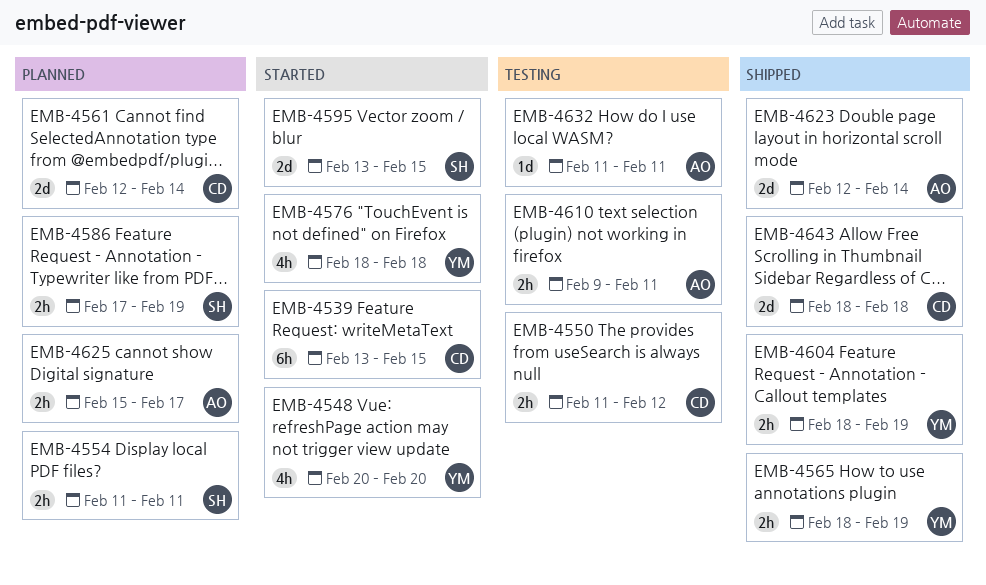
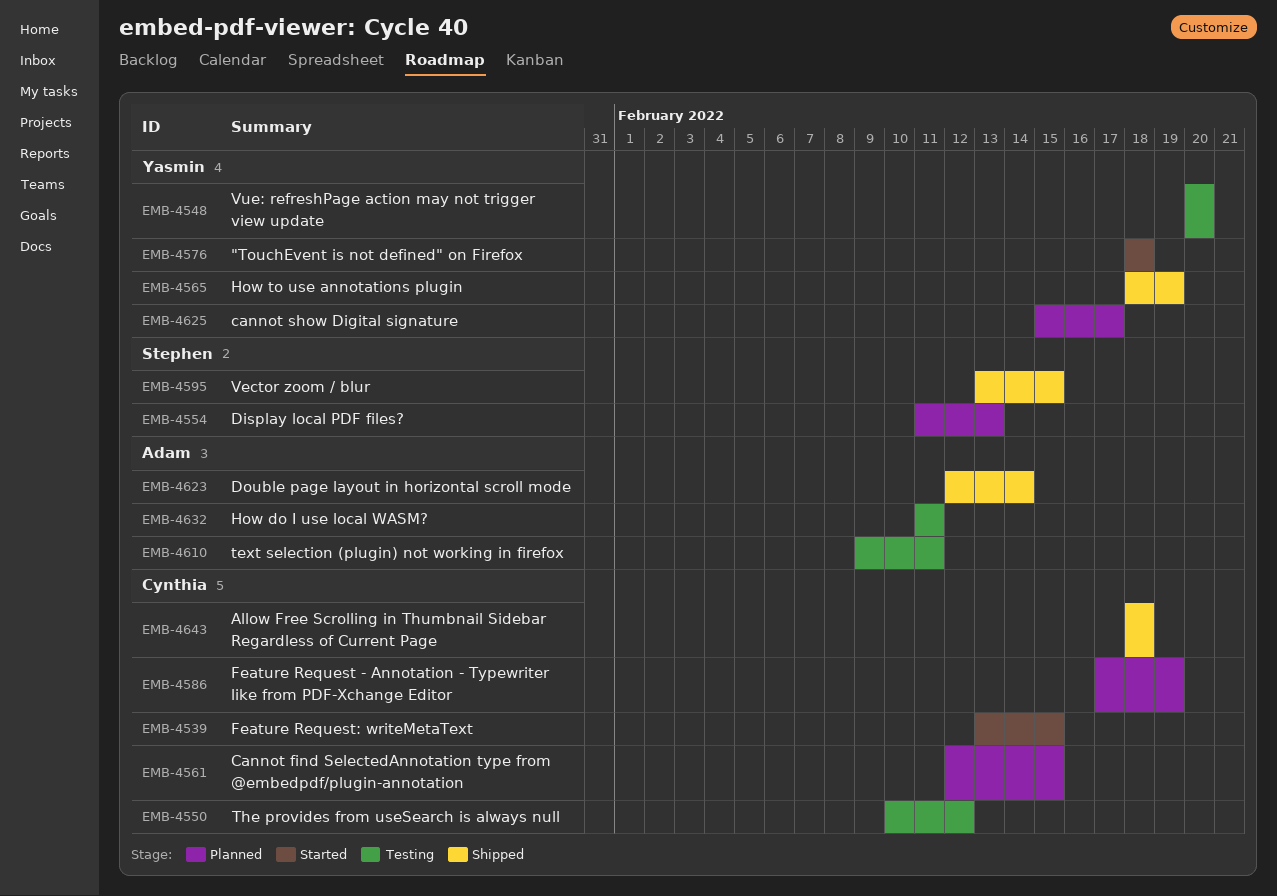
EMB-4548, status: Started -> Testing
EMB-4550, start: Feb 11 -> Feb 10
EMB-4554, due: Feb 11 -> Feb 13
EMB-4561, due: Feb 14 -> Feb 15
EMB-4586, owner: Stephen -> Cynthia
EMB-4595, status: Started -> Shipped
EMB-4604: present -> none
EMB-4625, owner: Adam -> Yasmin

